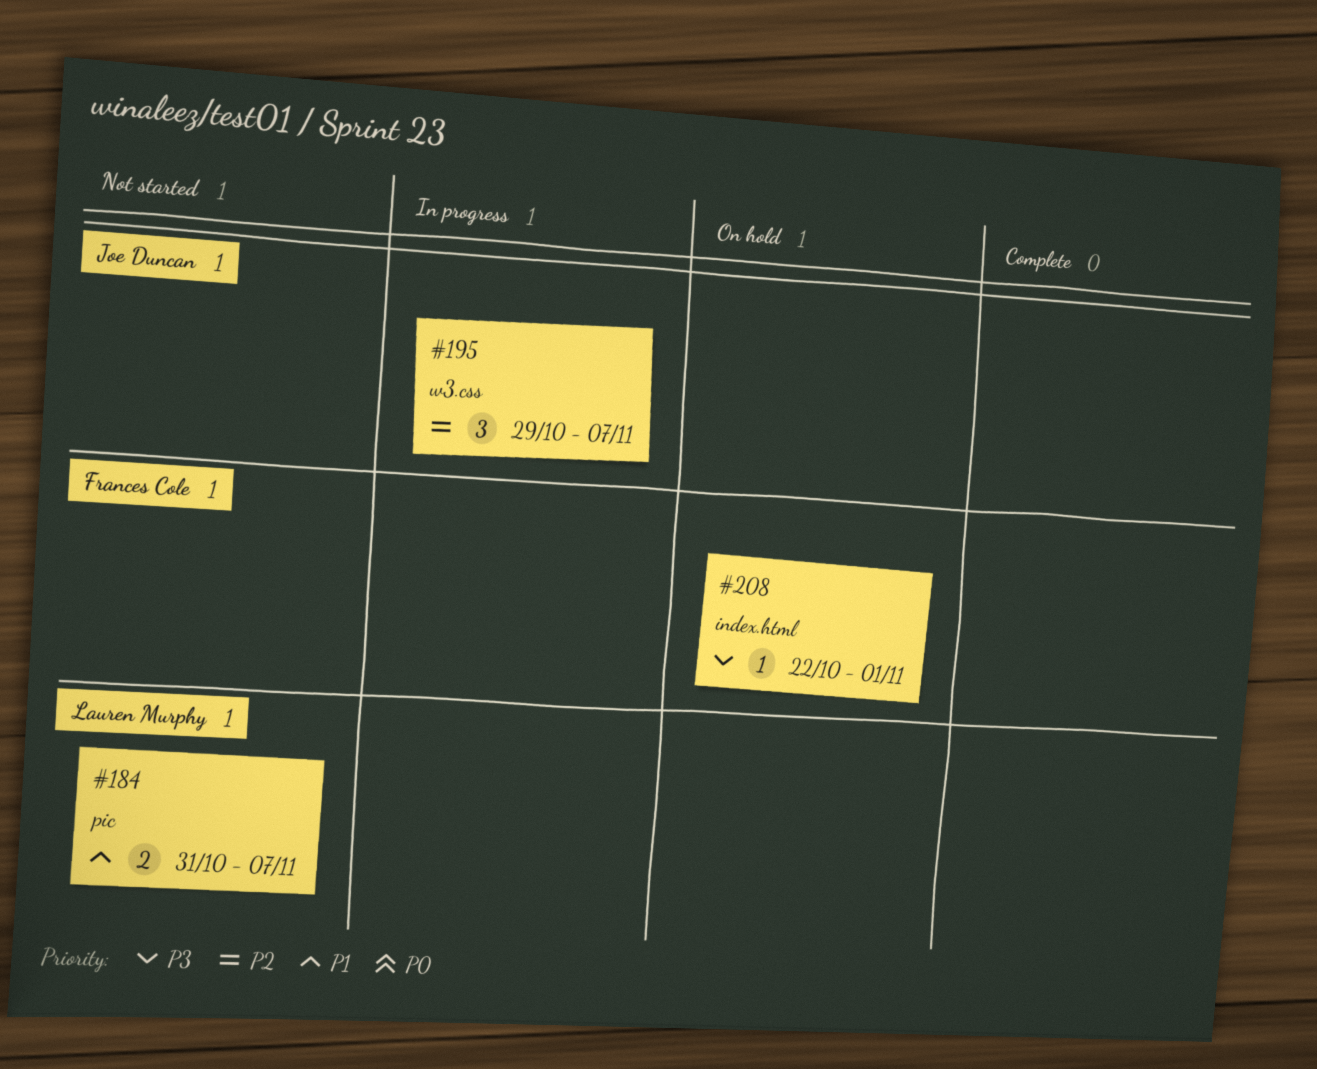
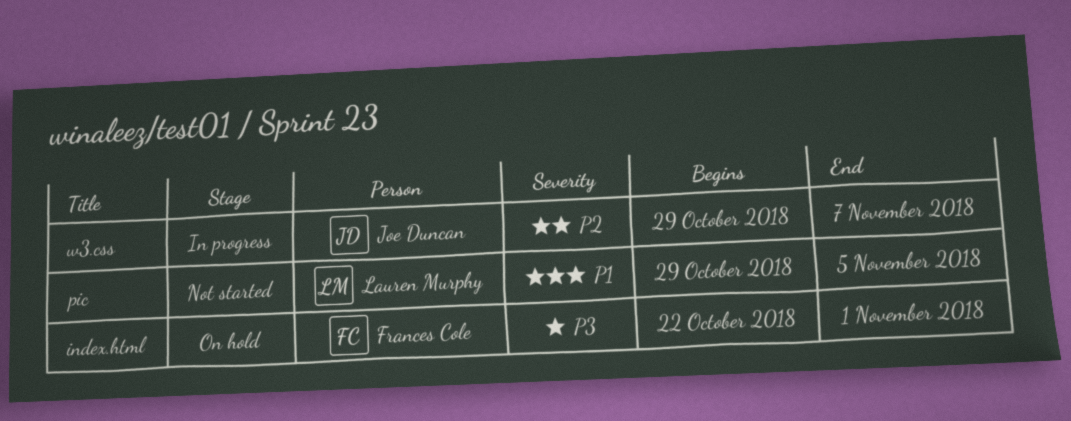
pic, start: Oct 31 -> Oct 29
pic, due: Nov 7 -> Nov 5

